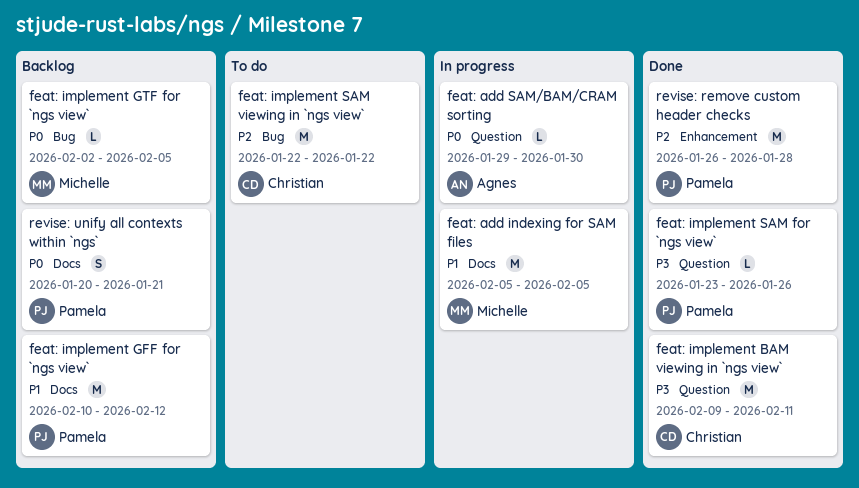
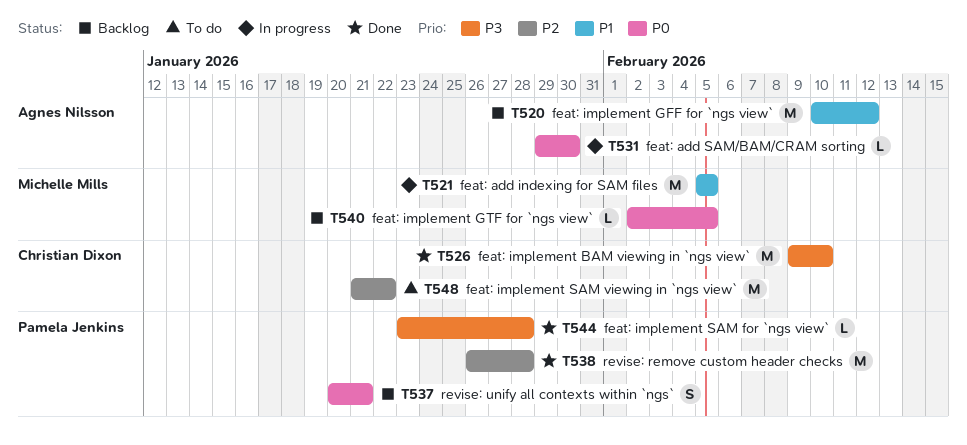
feat: implement BAM viewing in `ngs view`, due: Feb 11 -> Feb 10
feat: implement GFF for `ngs view`, owner: Pamela Jenkins -> Agnes Nilsson
feat: implement SAM for `ngs view`, due: Jan 26 -> Jan 28
feat: implement SAM viewing in `ngs view`, start: Jan 22 -> Jan 21

